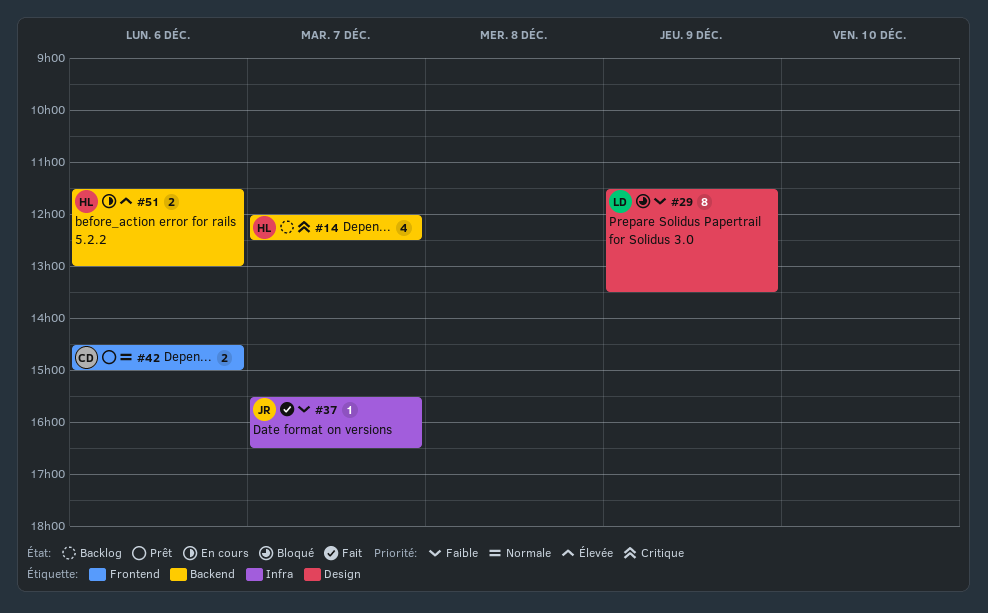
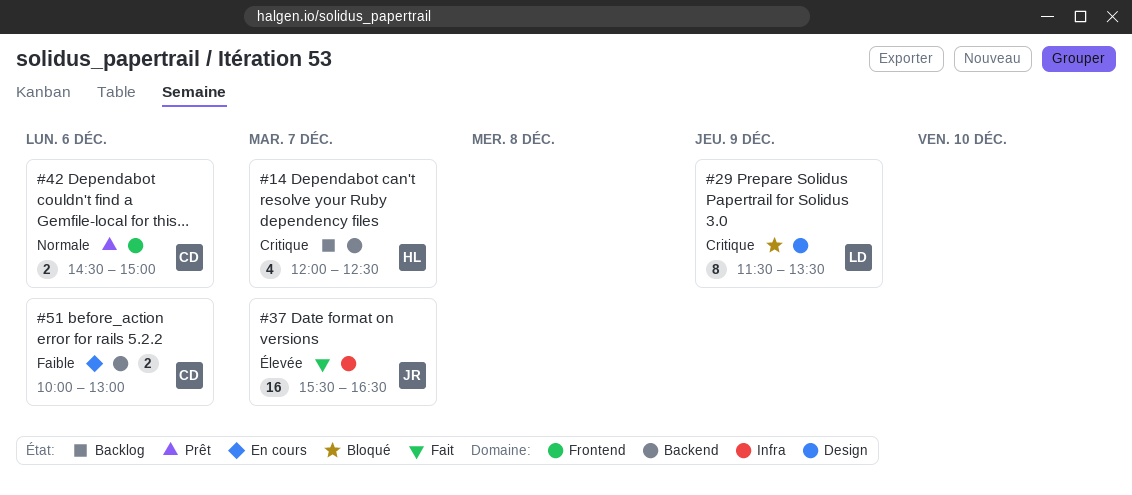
#29, priority: Faible -> Critique
#37, priority: Faible -> Élevée
#37, estimate: 1 -> 16
#51, owner: HL -> CD
#51, priority: Élevée -> Faible
#51, begins: 11:30 -> 10:00

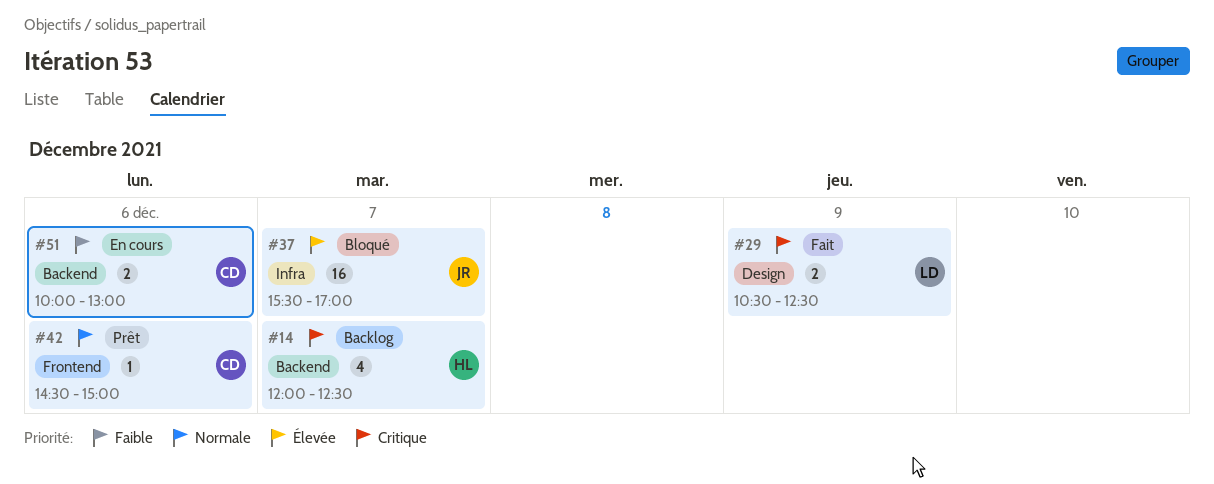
#29, status: Bloqué -> Fait
#29, estimate: 8 -> 2
#29, begins: 11:30 -> 10:30
#29, ends: 13:30 -> 12:30
#37, status: Fait -> Bloqué
#37, ends: 16:30 -> 17:00
#42, estimate: 2 -> 1

